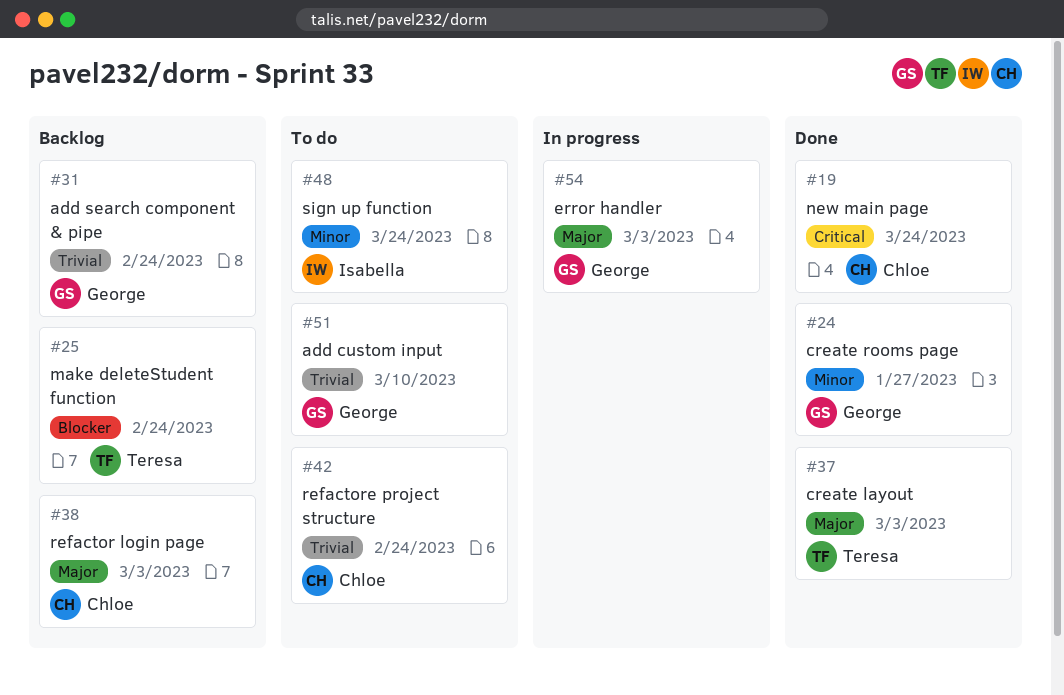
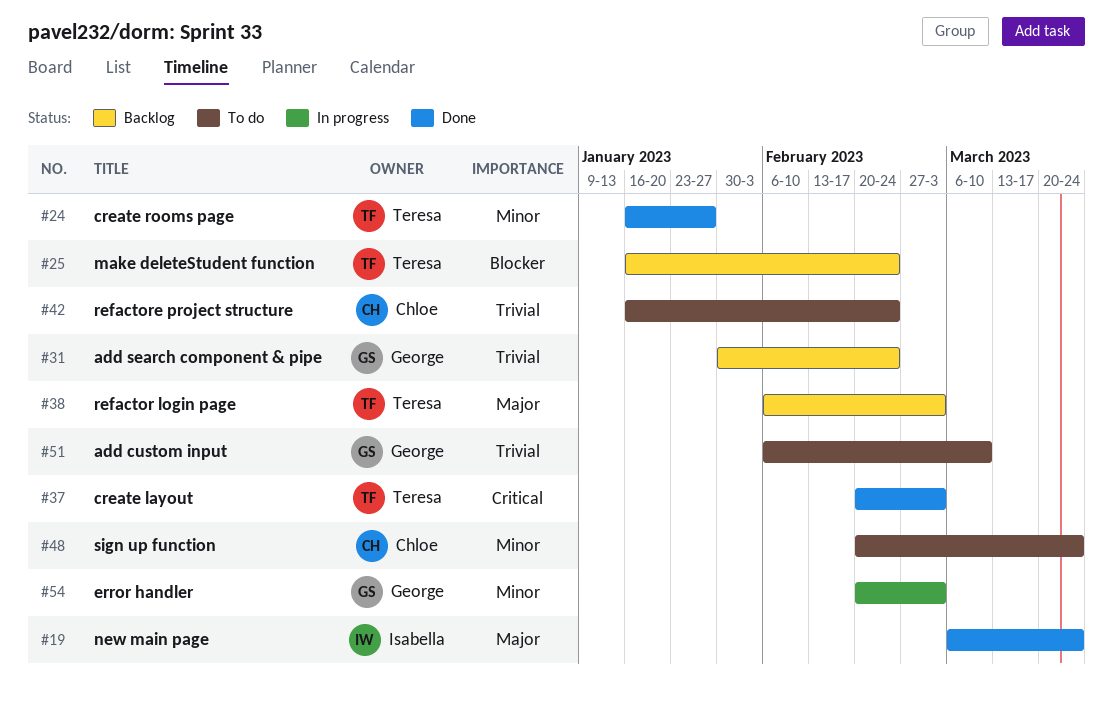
#19, owner: Chloe -> Isabella
#19, priority: Critical -> Major
#24, owner: George -> Teresa
#37, priority: Major -> Critical
#38, owner: Chloe -> Teresa
#48, owner: Isabella -> Chloe
#54, priority: Major -> Minor

